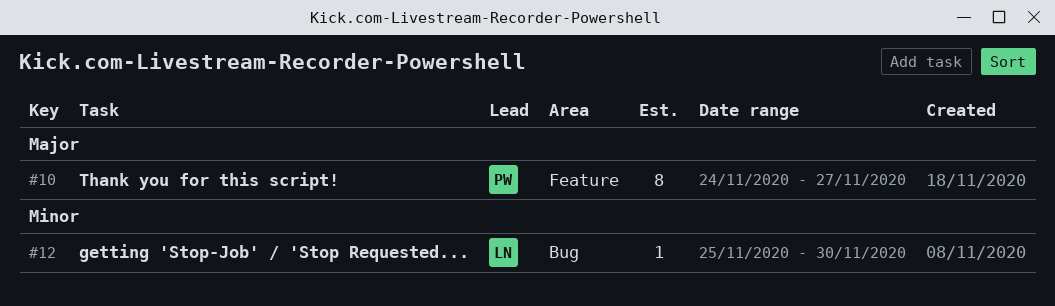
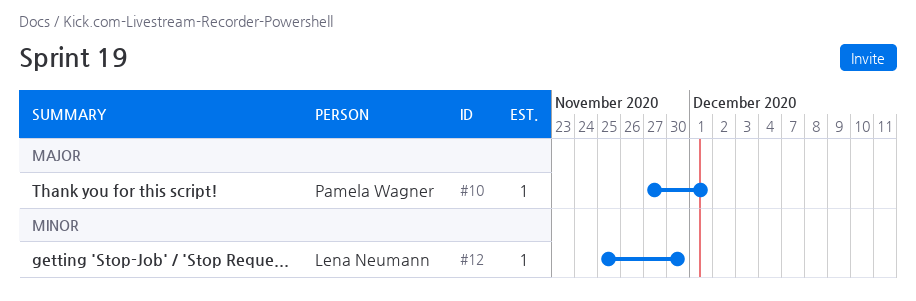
#10, estimate: 8 -> 1
#10, start: Nov 24 -> Nov 27
#10, due: Nov 27 -> Dec 1

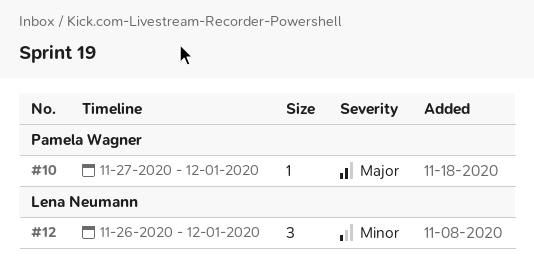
#12, estimate: 1 -> 3
#12, start: Nov 25 -> Nov 26
#12, due: Nov 30 -> Dec 1

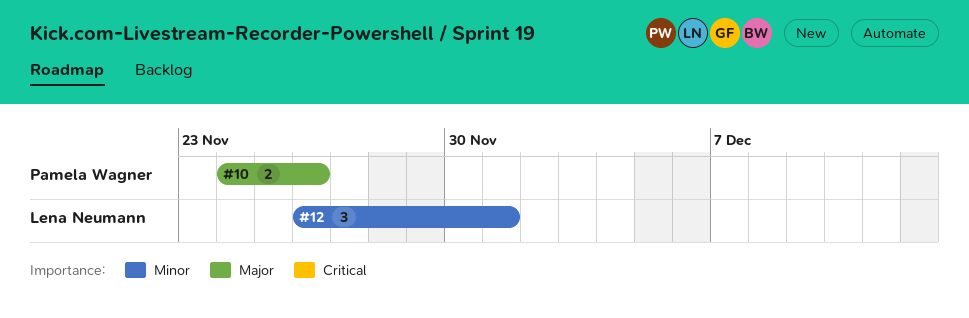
#10, estimate: 1 -> 2
#10, start: Nov 27 -> Nov 24
#10, due: Dec 1 -> Nov 26

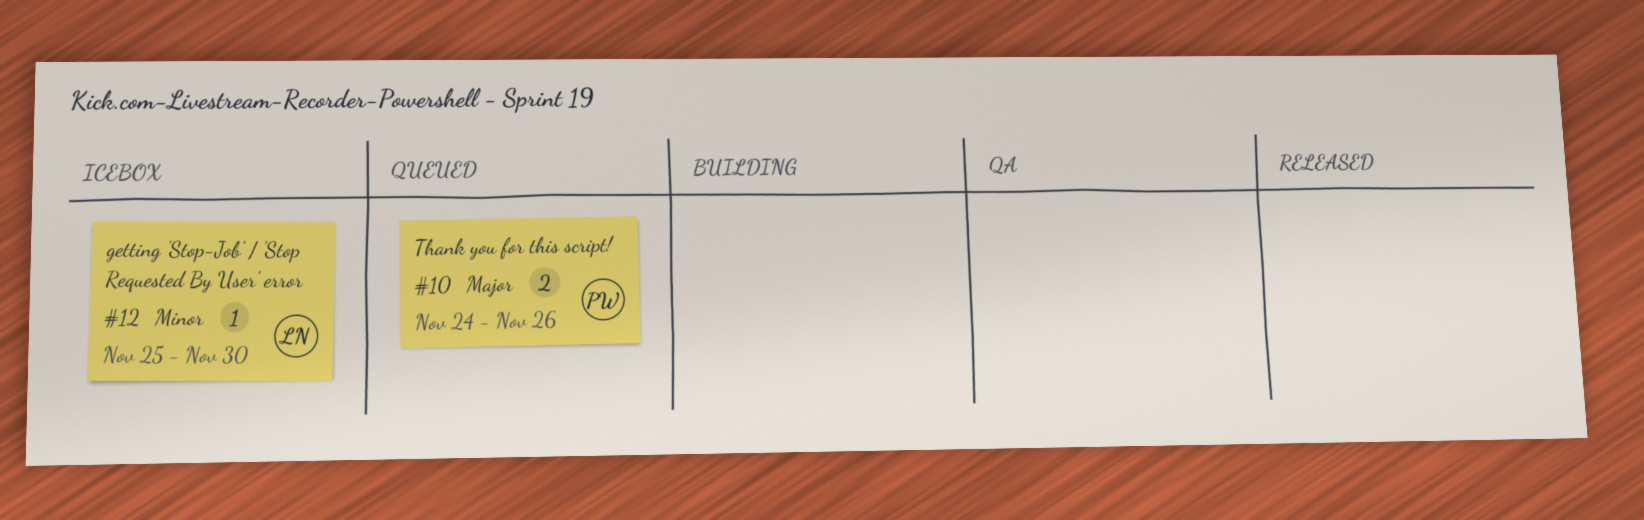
#12, estimate: 3 -> 1
#12, start: Nov 26 -> Nov 25
#12, due: Dec 1 -> Nov 30

